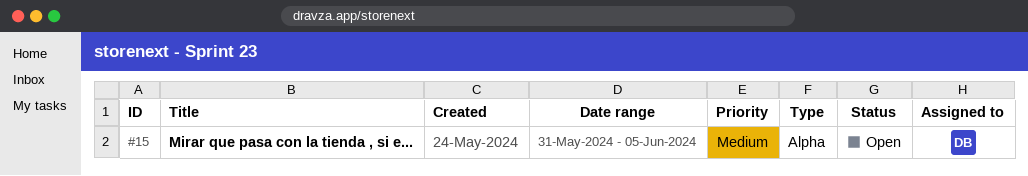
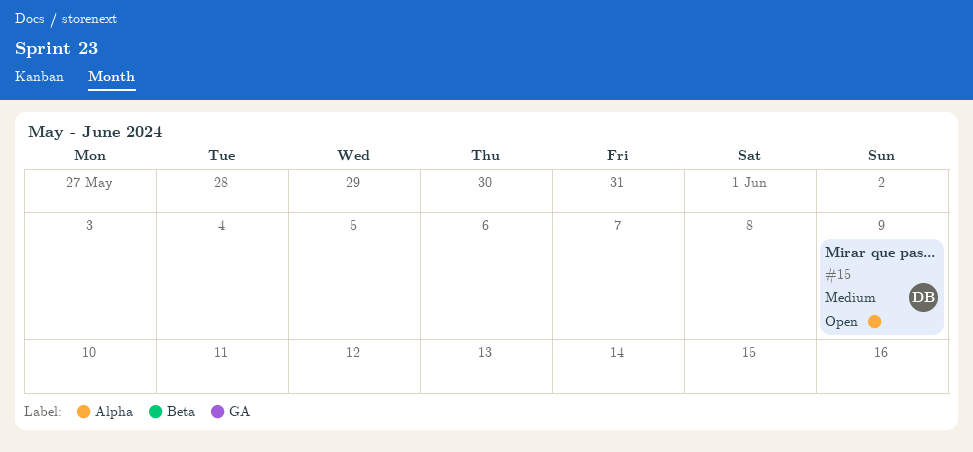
#15, due: Jun 5 -> Jun 9

